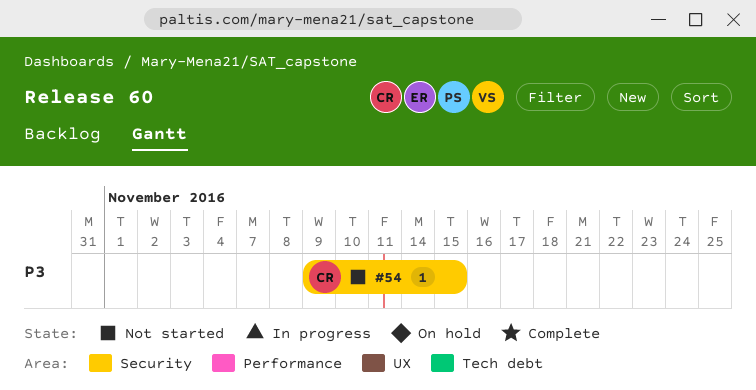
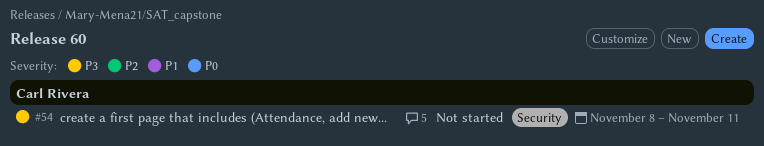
#54, start: Nov 9 -> Nov 8
#54, due: Nov 15 -> Nov 11

